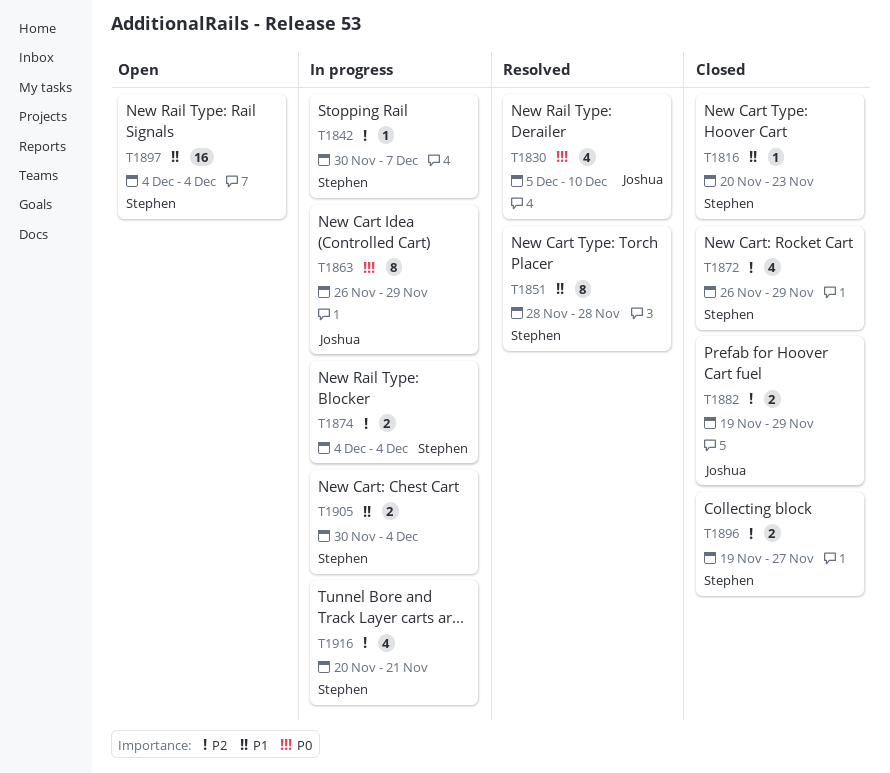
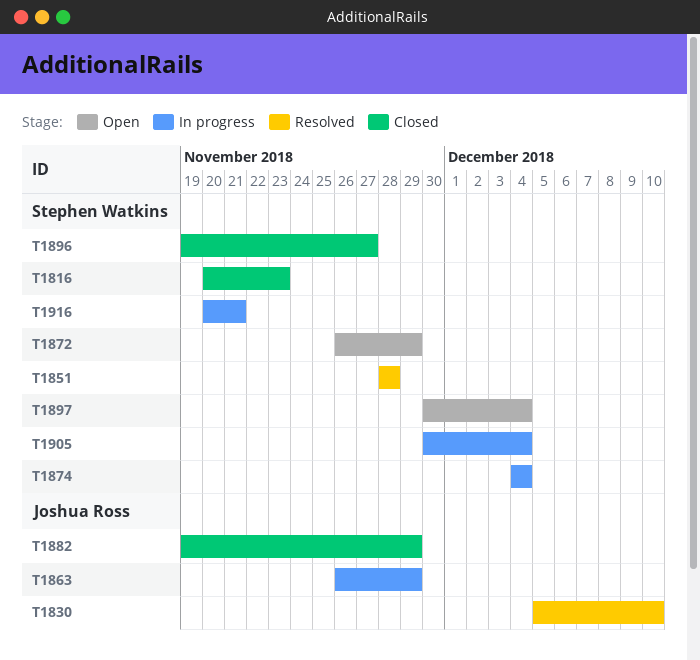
T1842: present -> none
T1872, status: Closed -> Open
T1897, start: Dec 4 -> Nov 30

